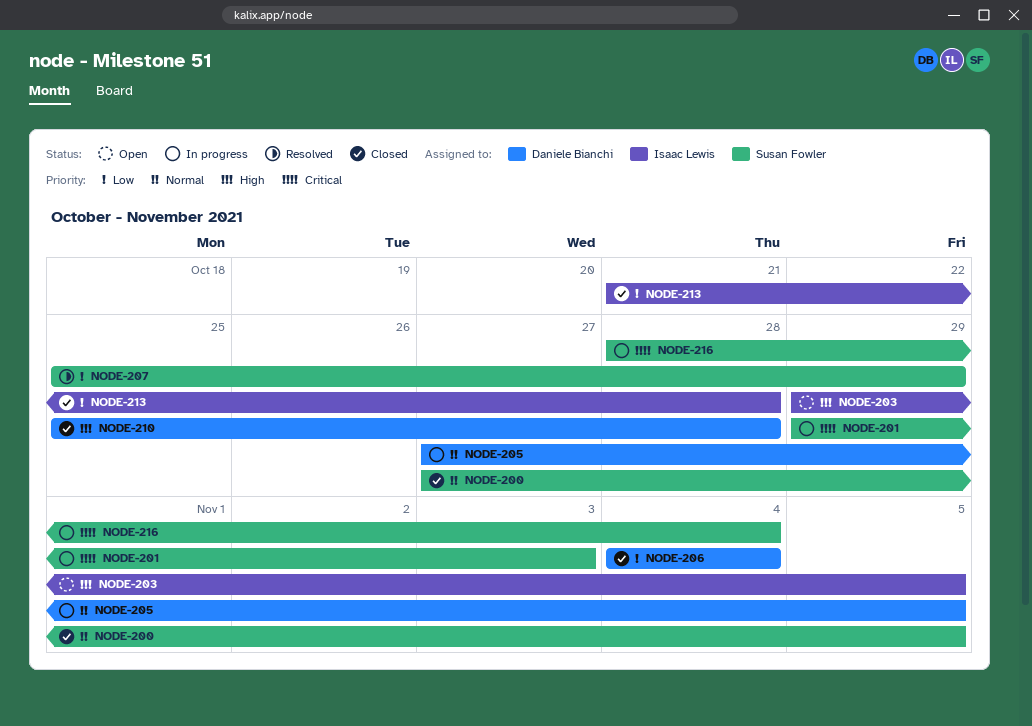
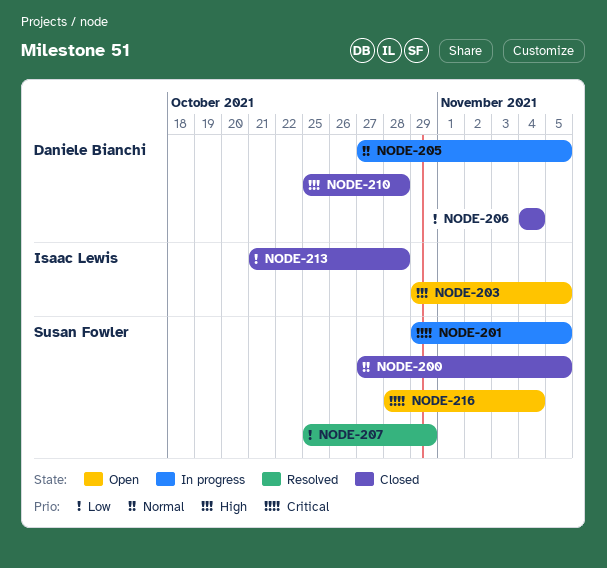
NODE-201, due: Nov 3 -> Nov 5
NODE-216, status: In progress -> Open

